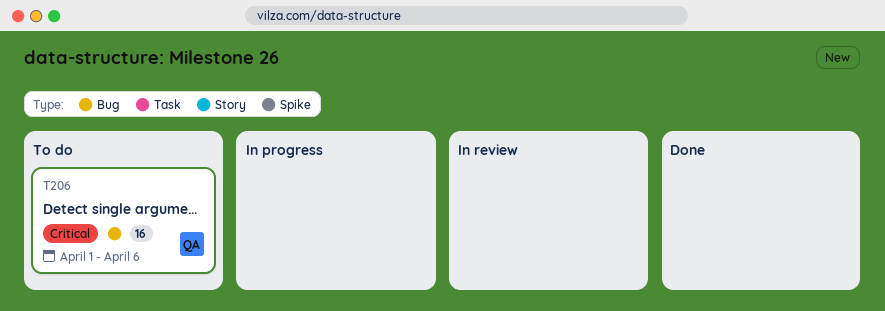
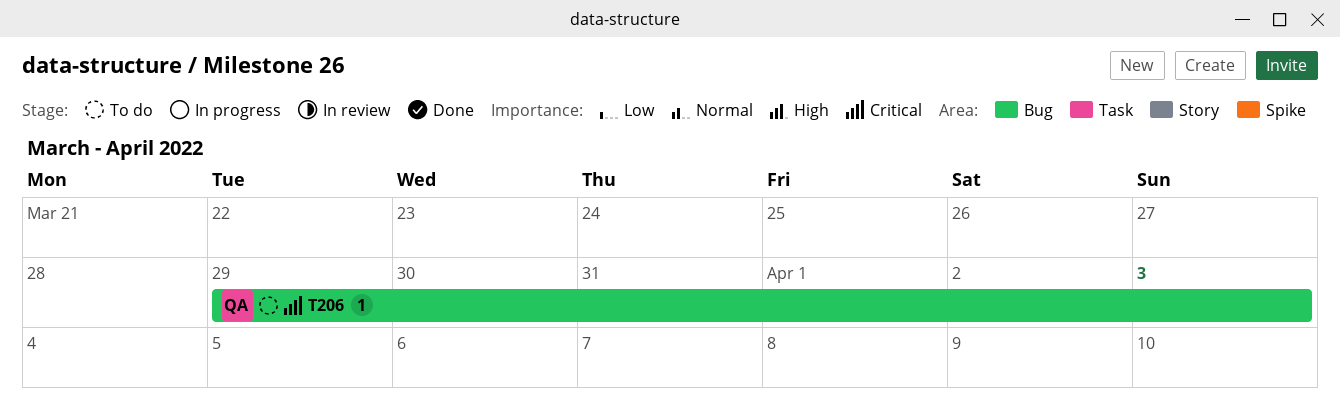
T206, estimate: 16 -> 1
T206, start: Apr 1 -> Mar 29
T206, due: Apr 6 -> Apr 3

